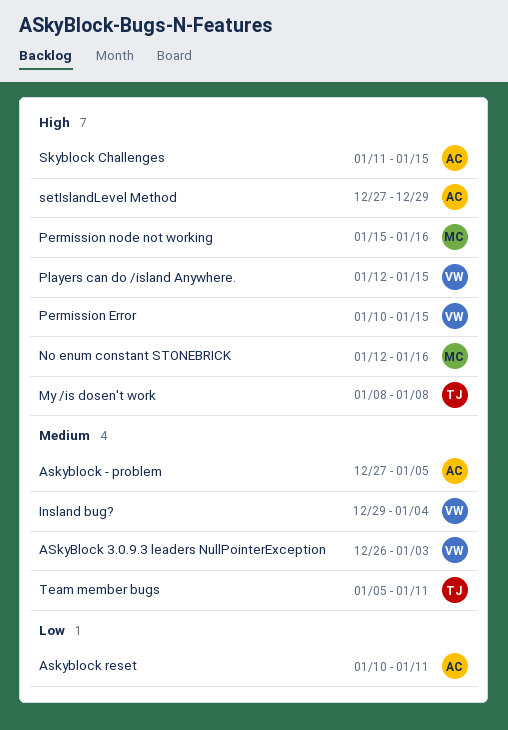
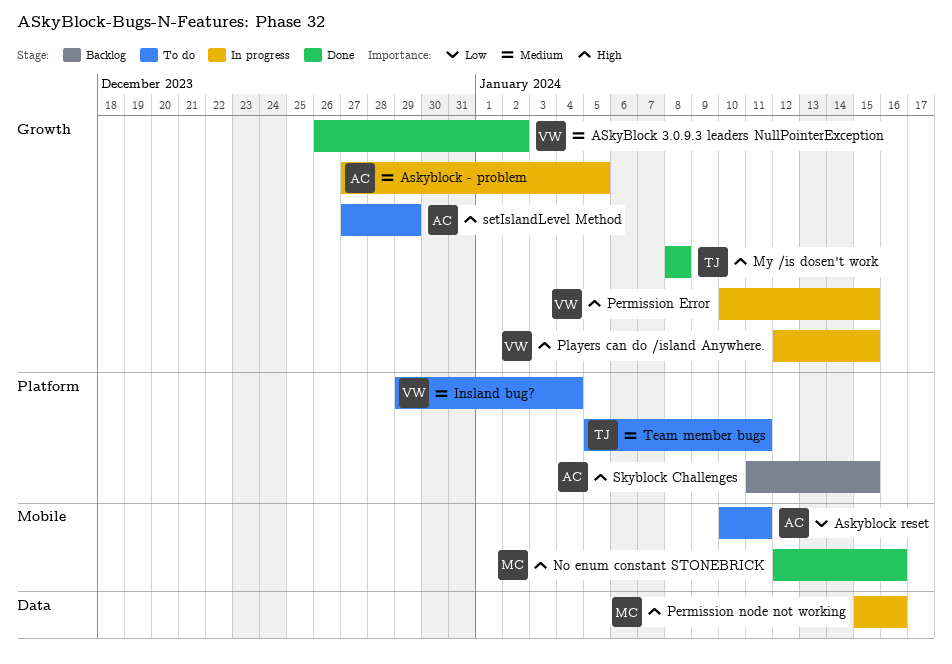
ASkyBlock 3.0.9.3 leaders NullPointerException, due: Jan 3 -> Jan 2

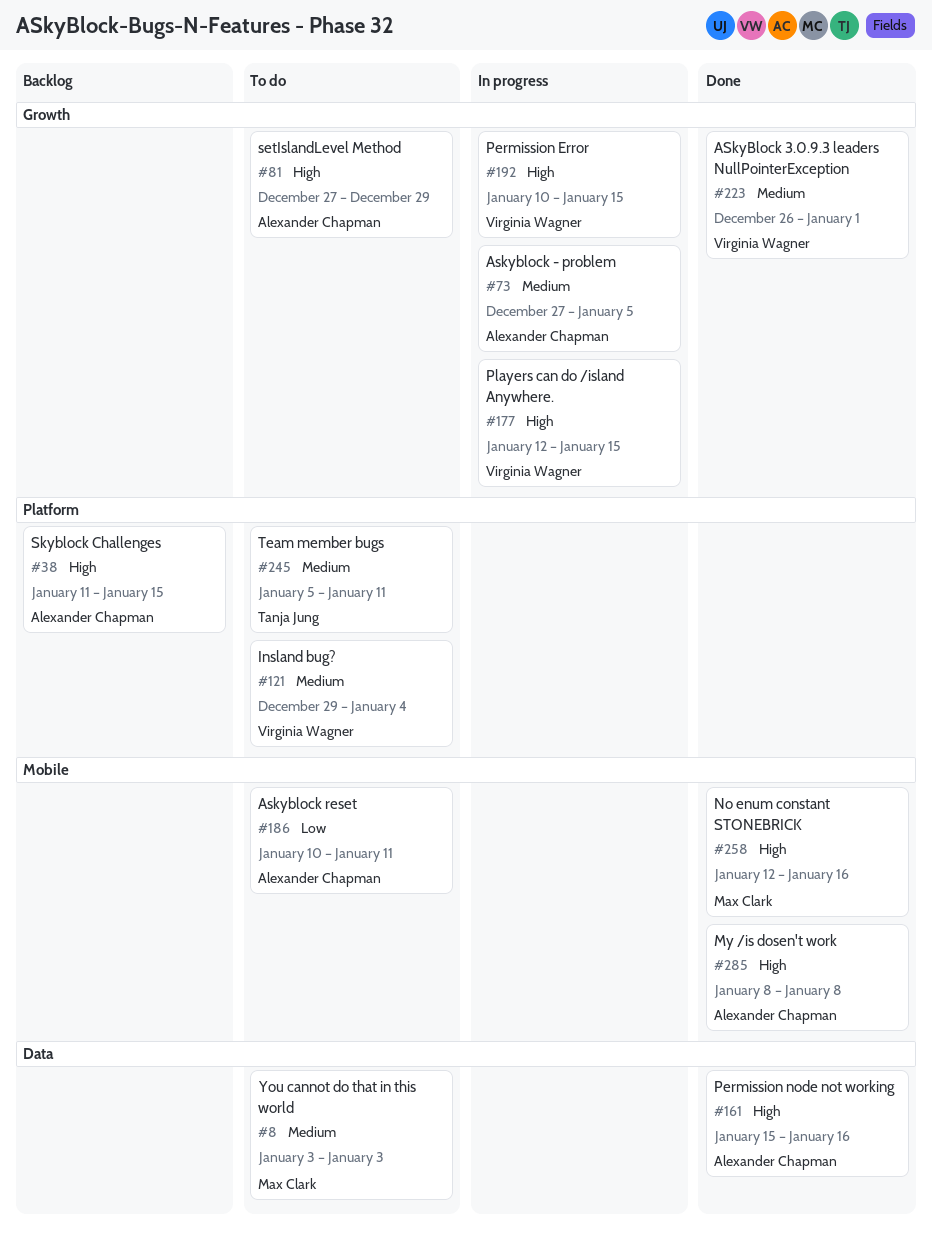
ASkyBlock 3.0.9.3 leaders NullPointerException, due: Jan 2 -> Jan 1
My /is dosen't work, owner: Tanja Jung -> Alexander Chapman
My /is dosen't work, label: Growth -> Mobile
Permission node not working, status: In progress -> Done
Permission node not working, owner: Max Clark -> Alexander Chapman
You cannot do that in this world: none -> present

